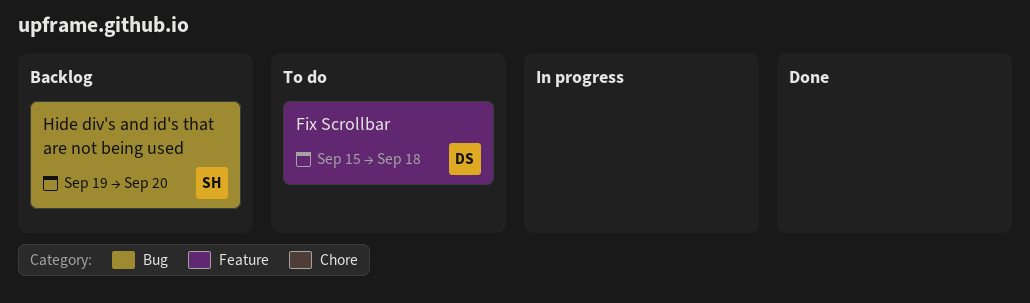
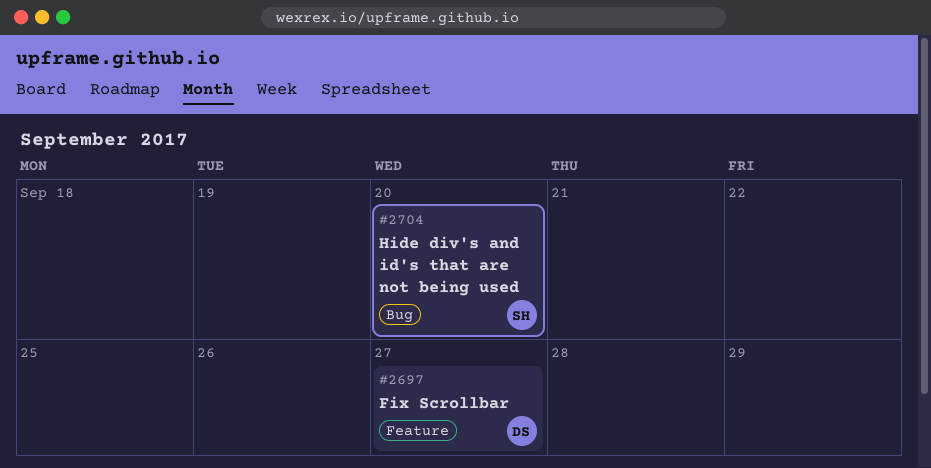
Fix Scrollbar, due: Sep 18 -> Sep 27

